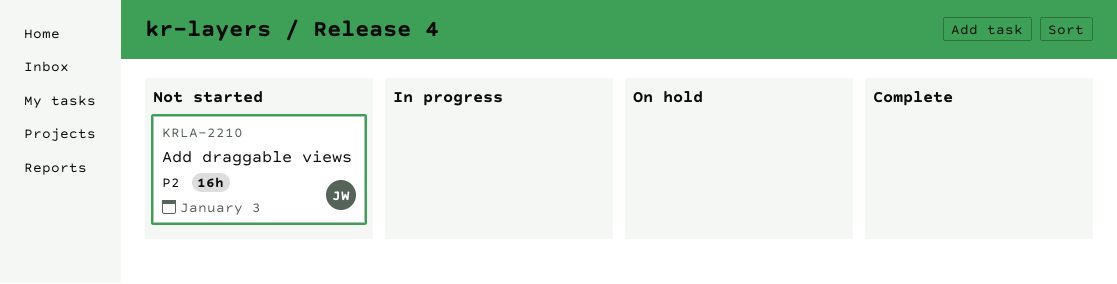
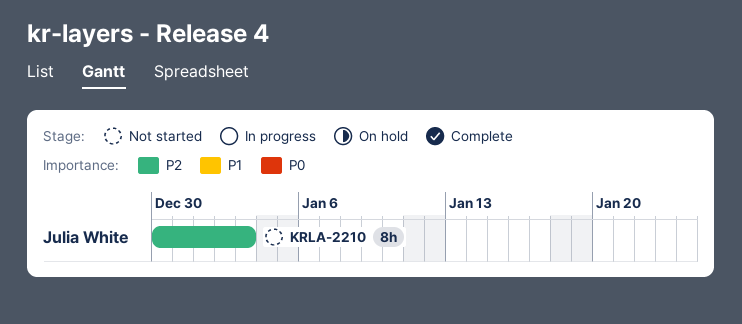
KRLA-2210, estimate: 16h -> 8h

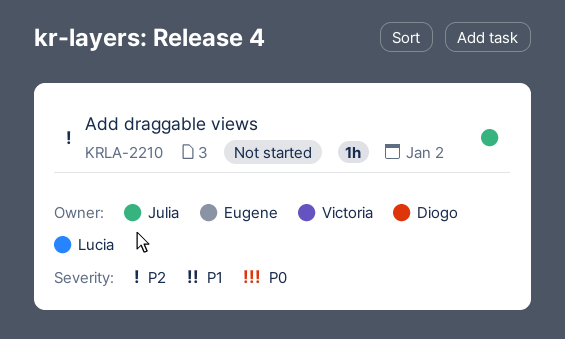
KRLA-2210, estimate: 8h -> 1h
KRLA-2210, due: Jan 3 -> Jan 2

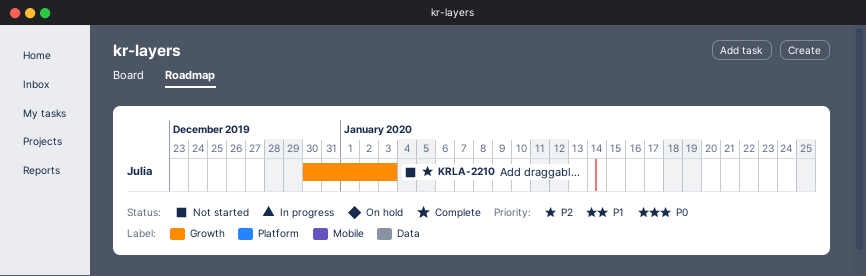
KRLA-2210, due: Jan 2 -> Jan 3

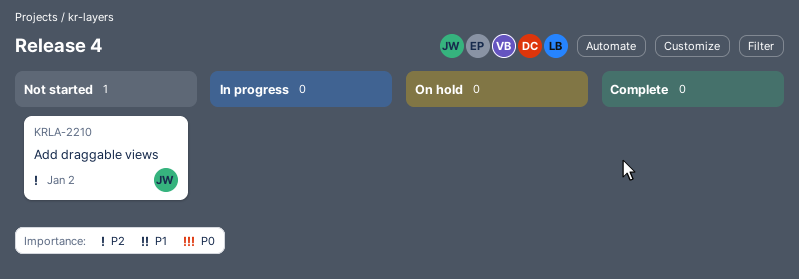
KRLA-2210, due: Jan 3 -> Jan 2

